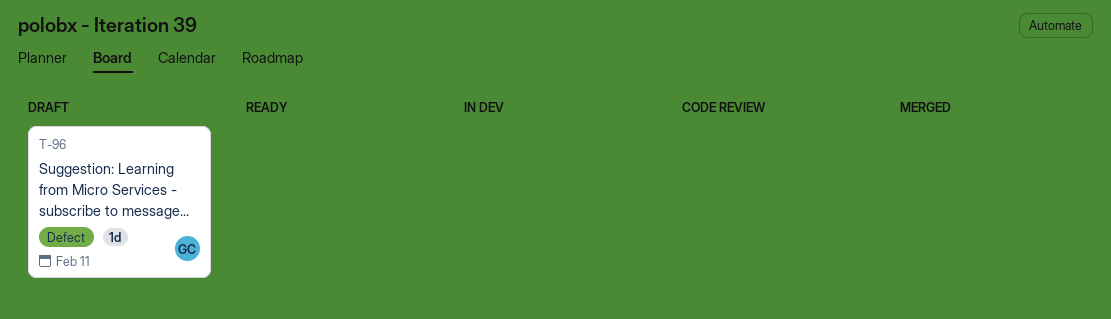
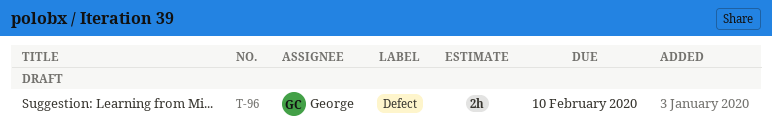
T-96, estimate: 1d -> 2h
T-96, due: Feb 11 -> Feb 10

